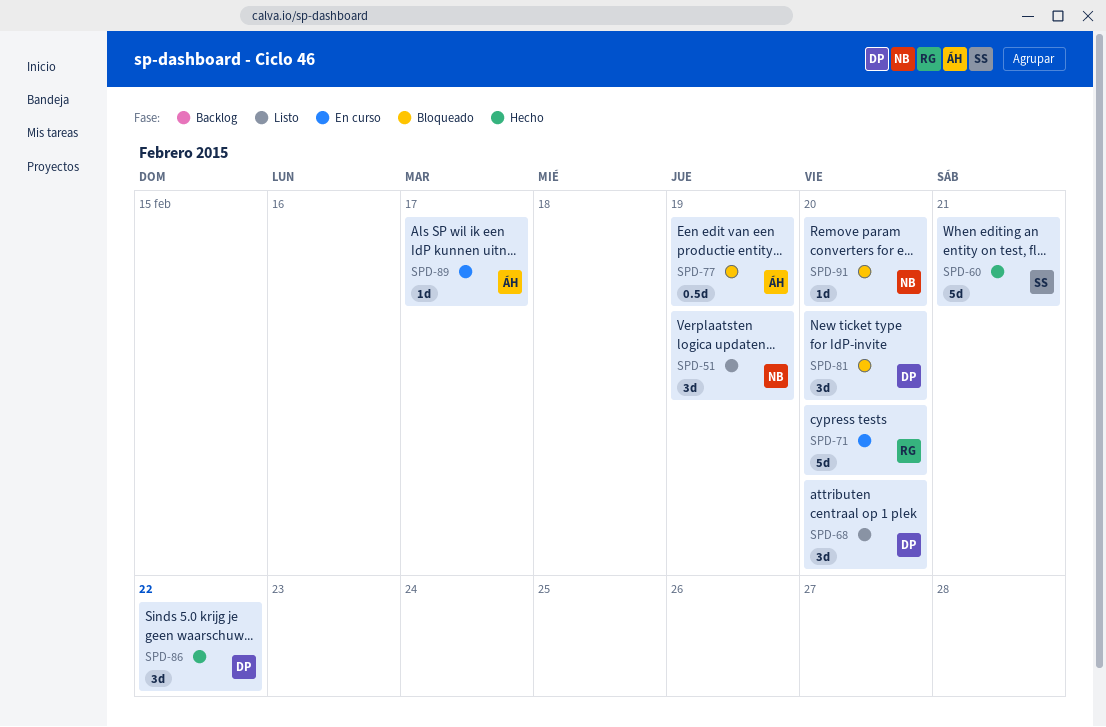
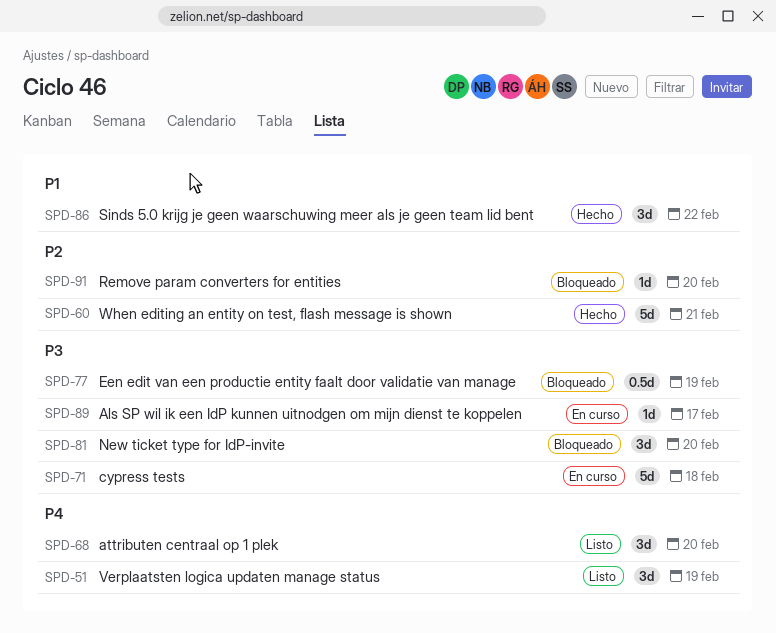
SPD-71, due: Feb 20 -> Feb 18

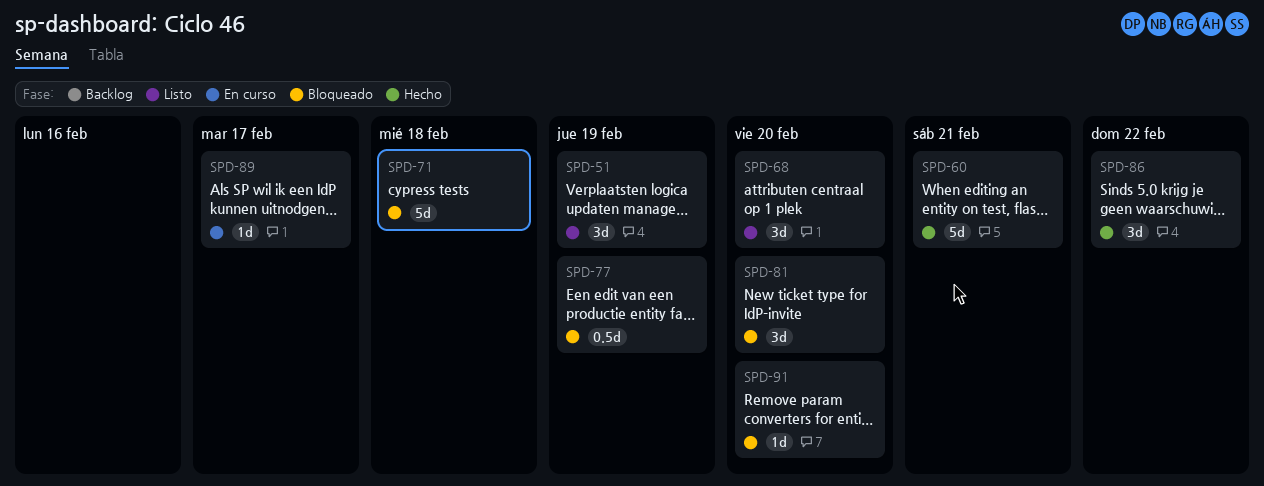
SPD-71, status: En curso -> Bloqueado

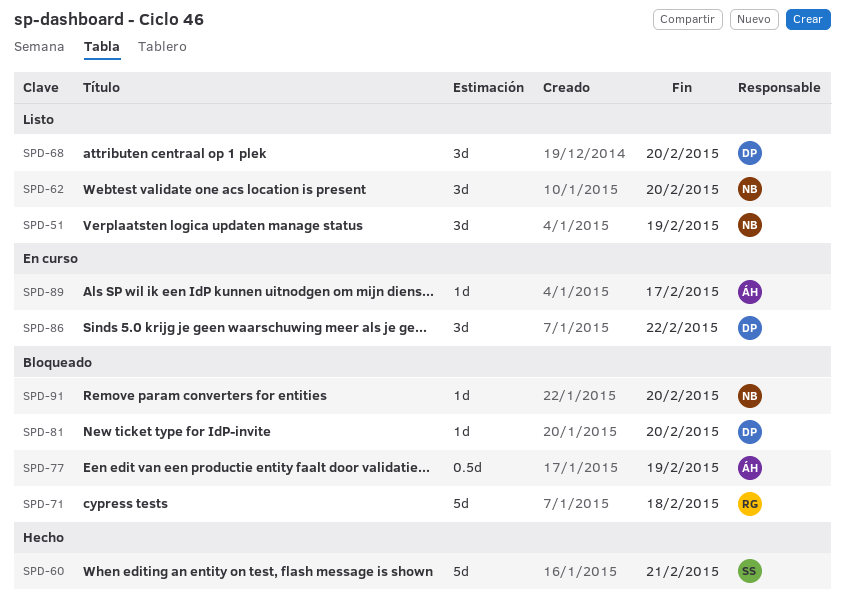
SPD-62: none -> present
SPD-81, estimate: 3d -> 1d
SPD-86, status: Hecho -> En curso

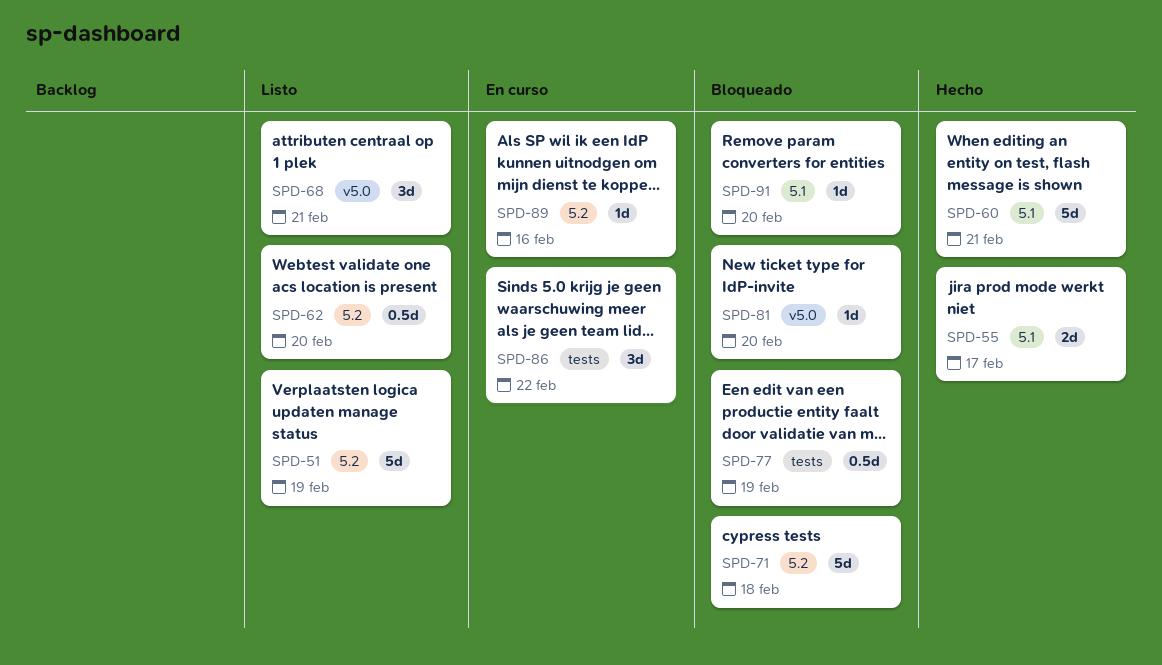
SPD-51, estimate: 3d -> 5d
SPD-55: none -> present
SPD-62, estimate: 3d -> 0.5d
SPD-68, due: Feb 20 -> Feb 21
SPD-89, due: Feb 17 -> Feb 16

